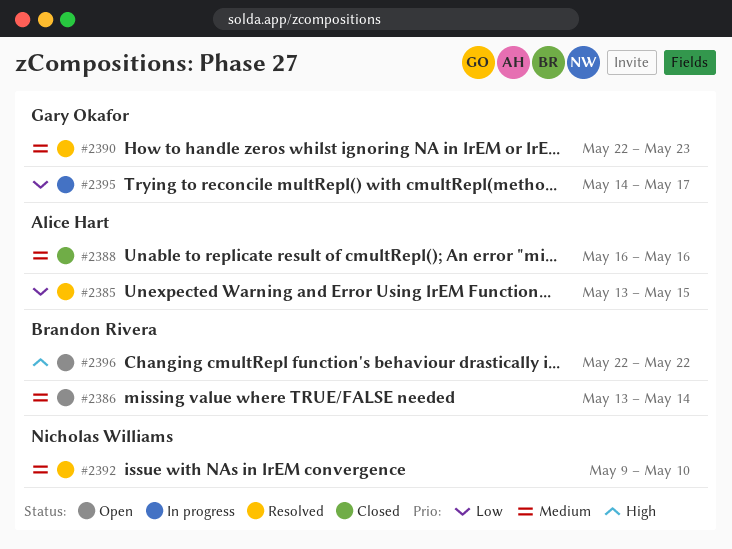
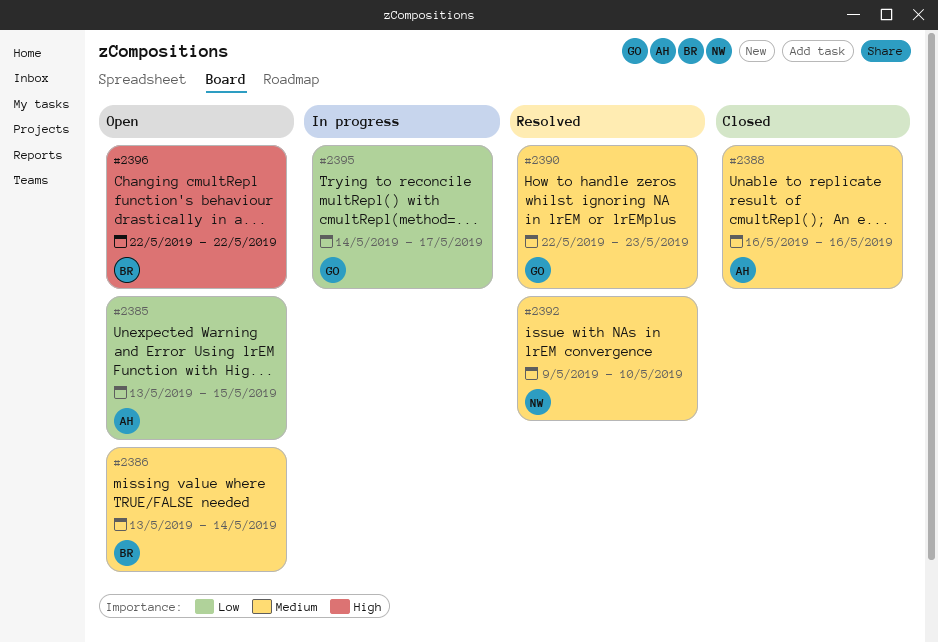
#2385, status: Resolved -> Open

